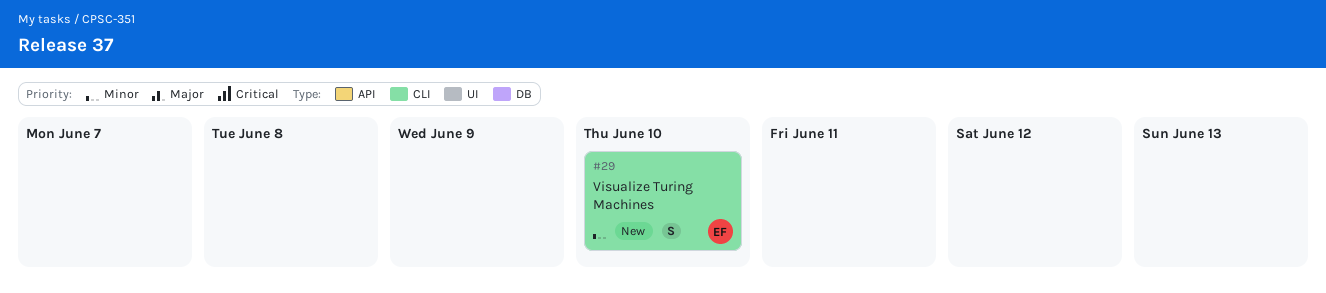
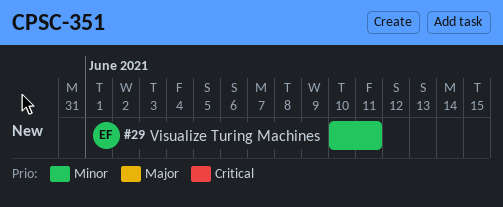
#29, due: Jun 10 -> Jun 11

